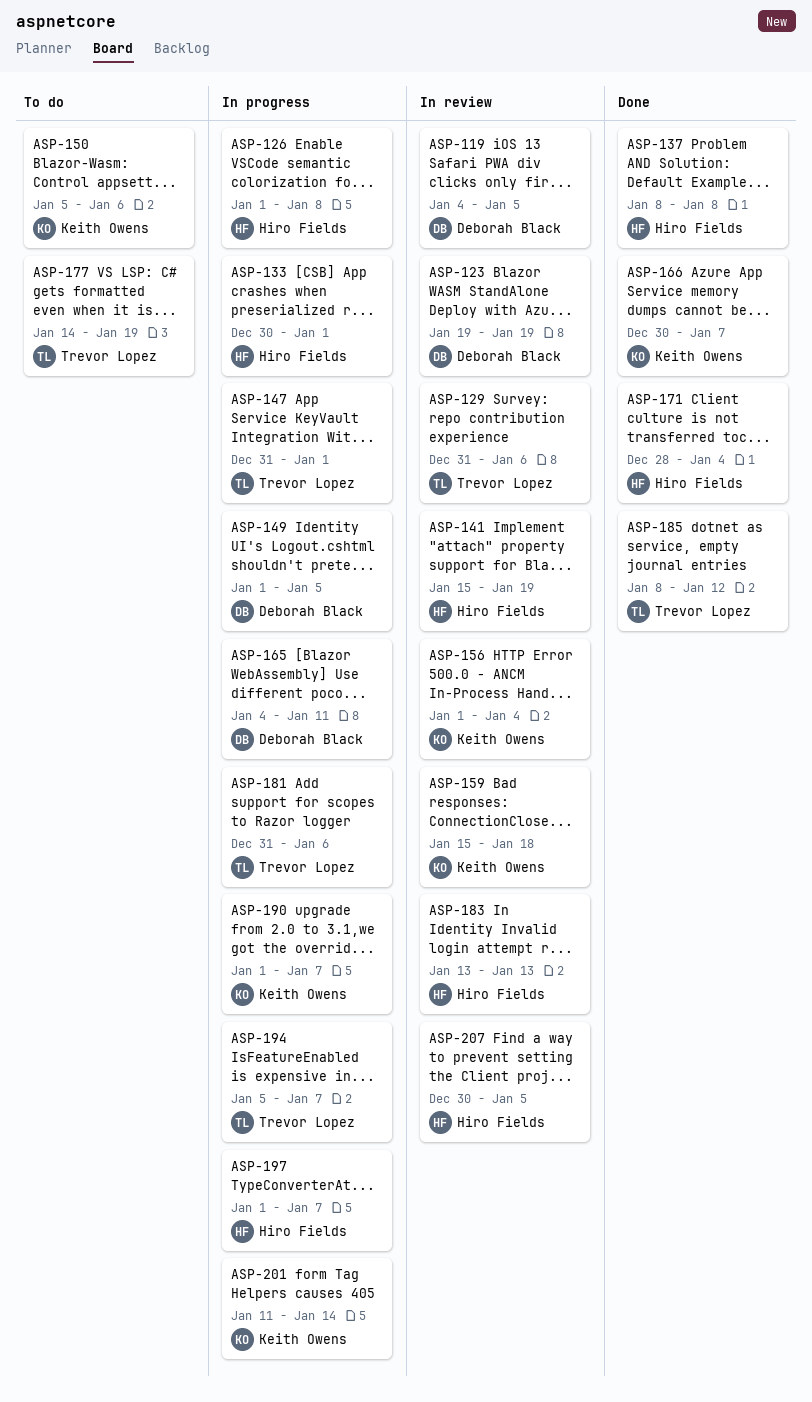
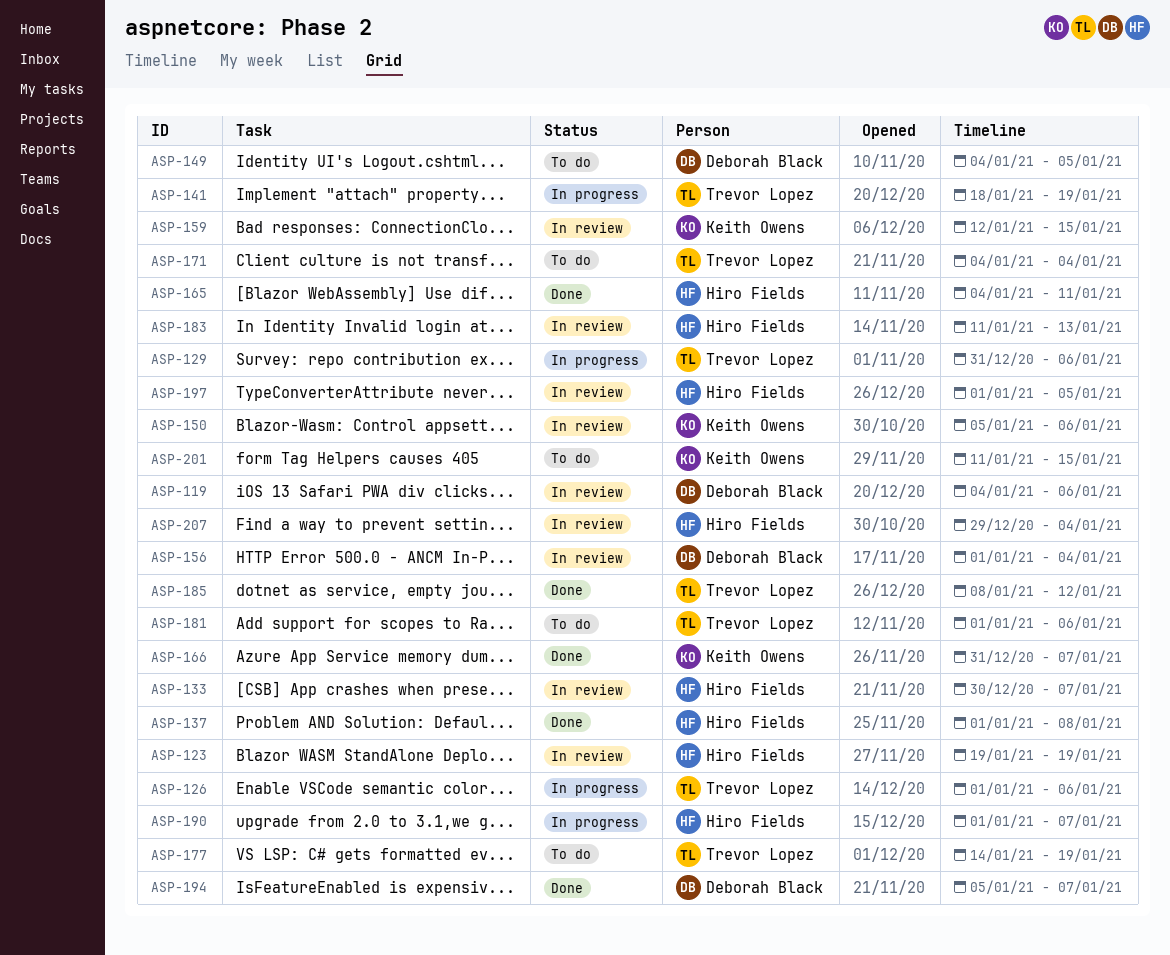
ASP-119, due: Jan 5 -> Jan 6
ASP-123, owner: Deborah Black -> Hiro Fields
ASP-126, owner: Hiro Fields -> Trevor Lopez
ASP-126, due: Jan 8 -> Jan 6
ASP-129, status: In review -> In progress
ASP-133, status: In progress -> In review
ASP-133, due: Jan 1 -> Jan 7
ASP-137, start: Jan 8 -> Jan 1
ASP-141, status: In review -> In progress
ASP-141, owner: Hiro Fields -> Trevor Lopez
ASP-141, start: Jan 15 -> Jan 18
ASP-147: present -> none
ASP-149, status: In progress -> To do
ASP-149, start: Jan 1 -> Jan 4
ASP-150, status: To do -> In review
ASP-156, owner: Keith Owens -> Deborah Black
ASP-159, start: Jan 15 -> Jan 12
ASP-159, due: Jan 18 -> Jan 15
ASP-165, status: In progress -> Done
ASP-165, owner: Deborah Black -> Hiro Fields
ASP-166, start: Dec 30 -> Dec 31
ASP-171, status: Done -> To do
ASP-171, owner: Hiro Fields -> Trevor Lopez
ASP-171, start: Dec 28 -> Jan 4
ASP-181, status: In progress -> To do
ASP-181, start: Dec 31 -> Jan 1
ASP-183, start: Jan 13 -> Jan 11
ASP-190, owner: Keith Owens -> Hiro Fields
ASP-194, status: In progress -> Done
ASP-194, owner: Trevor Lopez -> Deborah Black
ASP-197, status: In progress -> In review
ASP-197, due: Jan 7 -> Jan 5
ASP-201, status: In progress -> To do
ASP-201, due: Jan 14 -> Jan 15
ASP-207, start: Dec 30 -> Dec 29
ASP-207, due: Jan 5 -> Jan 4

